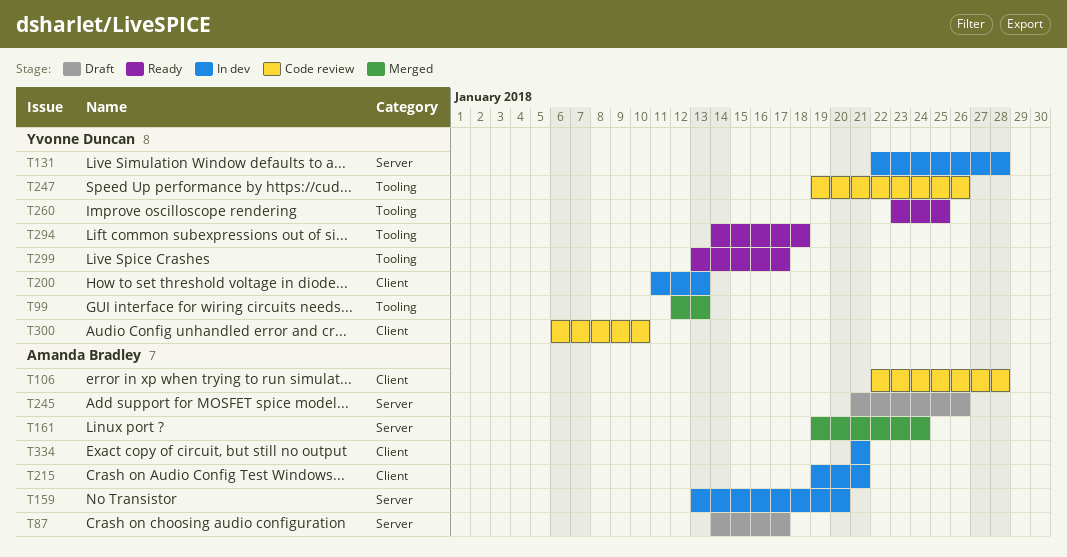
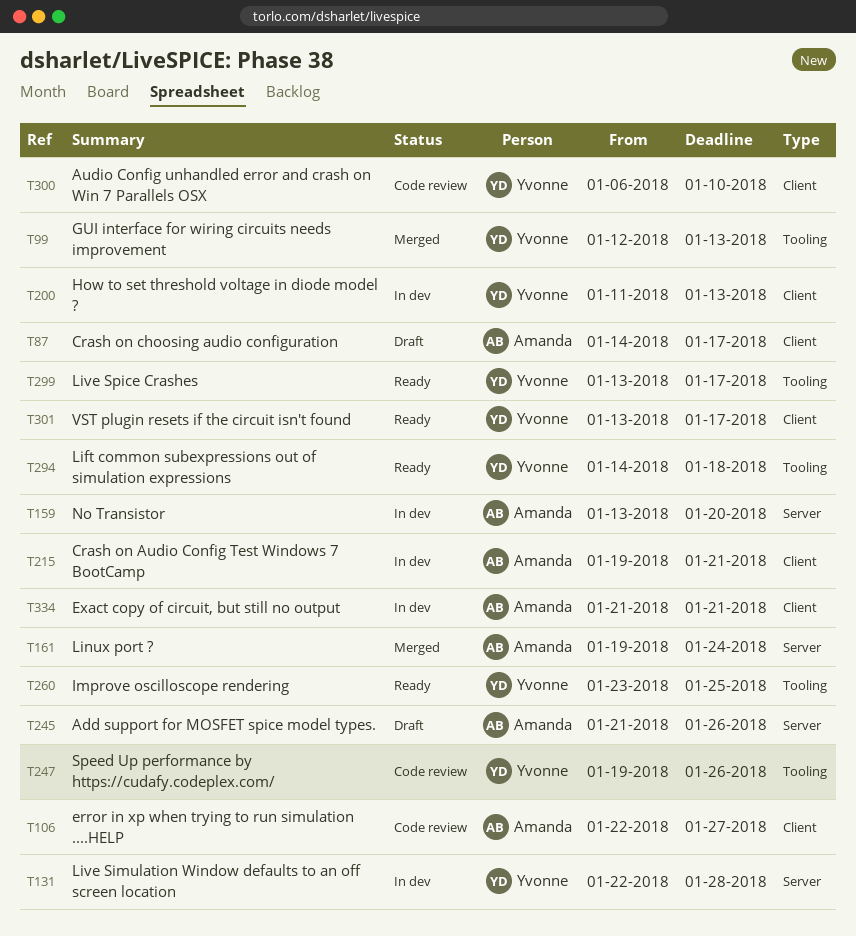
T87, label: Server -> Client
T106, due: Jan 28 -> Jan 27
T301: none -> present

